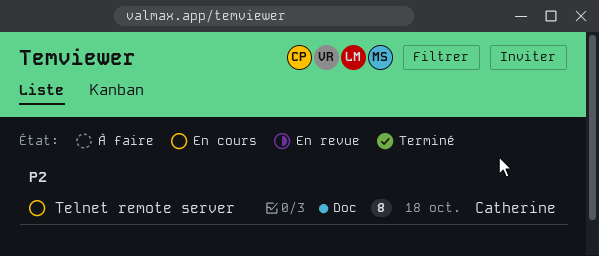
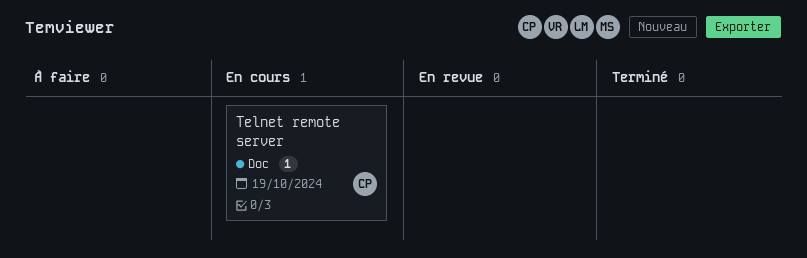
Telnet remote server, estimate: 8 -> 1
Telnet remote server, due: Oct 18 -> Oct 19

